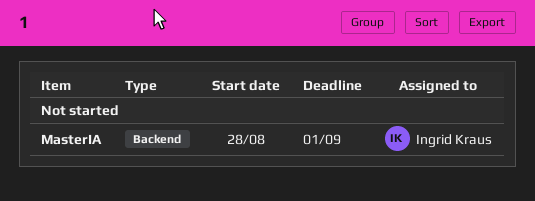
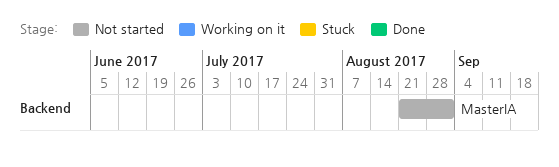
MasterIA, start: Aug 28 -> Aug 21

